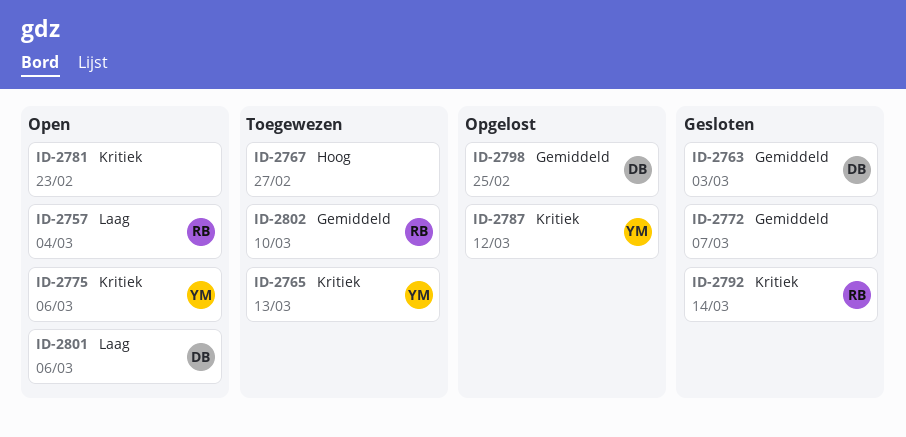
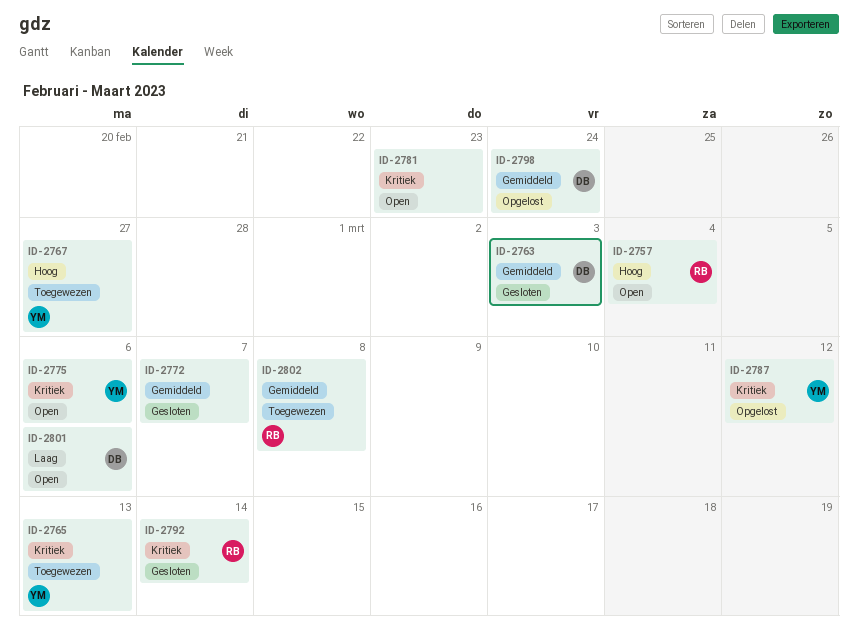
ID-2757, priority: Laag -> Hoog
ID-2767, owner: none -> YM
ID-2798, due: Feb 25 -> Feb 24
ID-2802, due: Mar 10 -> Mar 8

